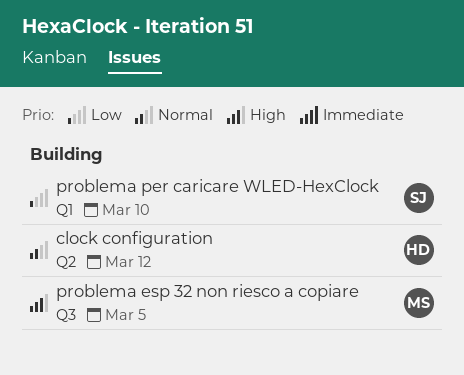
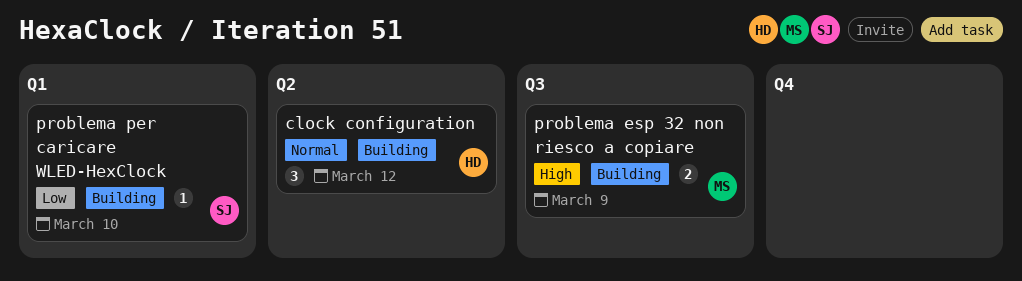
problema esp 32 non riesco a copiare, due: Mar 5 -> Mar 9

